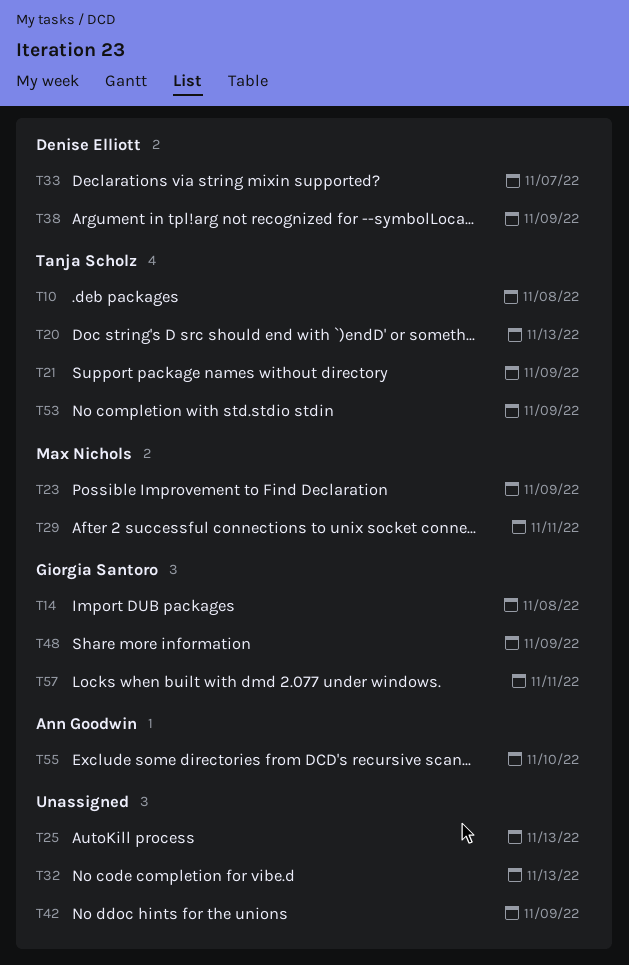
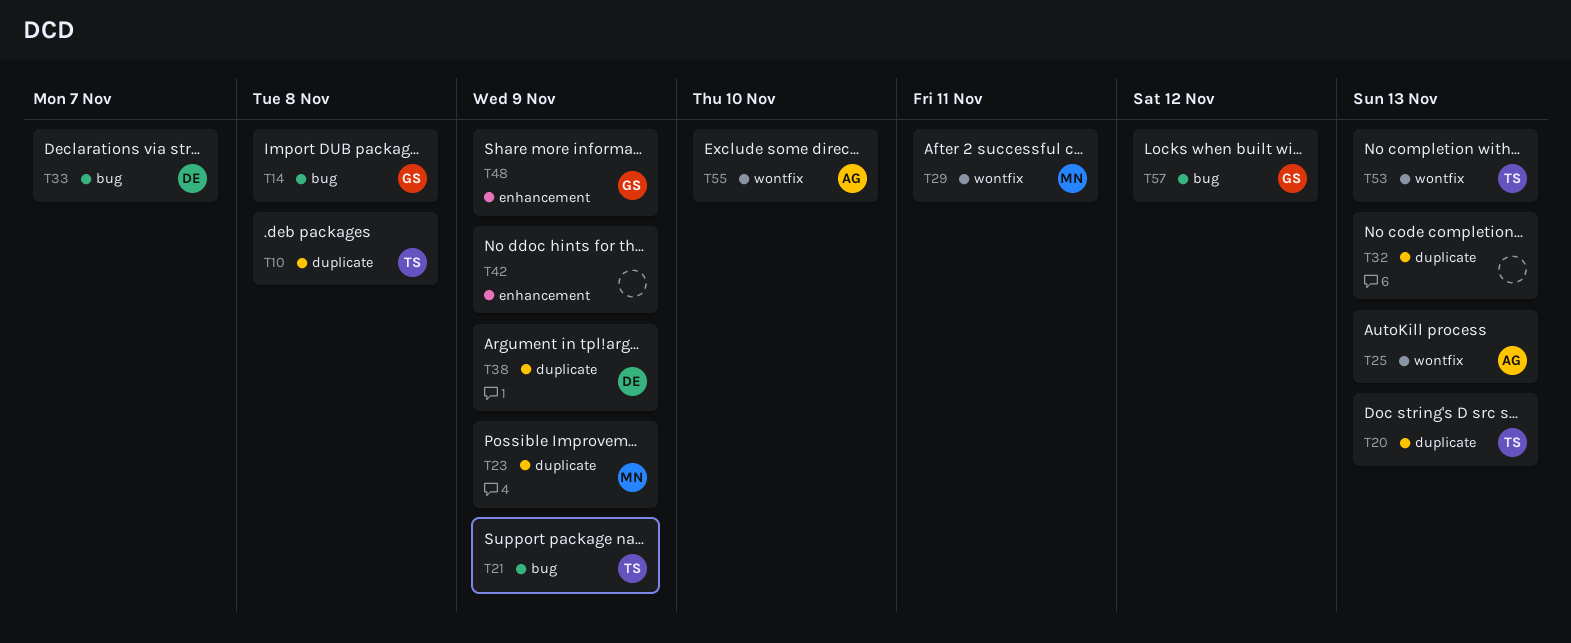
T25, owner: none -> Ann Goodwin
T53, due: Nov 9 -> Nov 13
T57, due: Nov 11 -> Nov 12

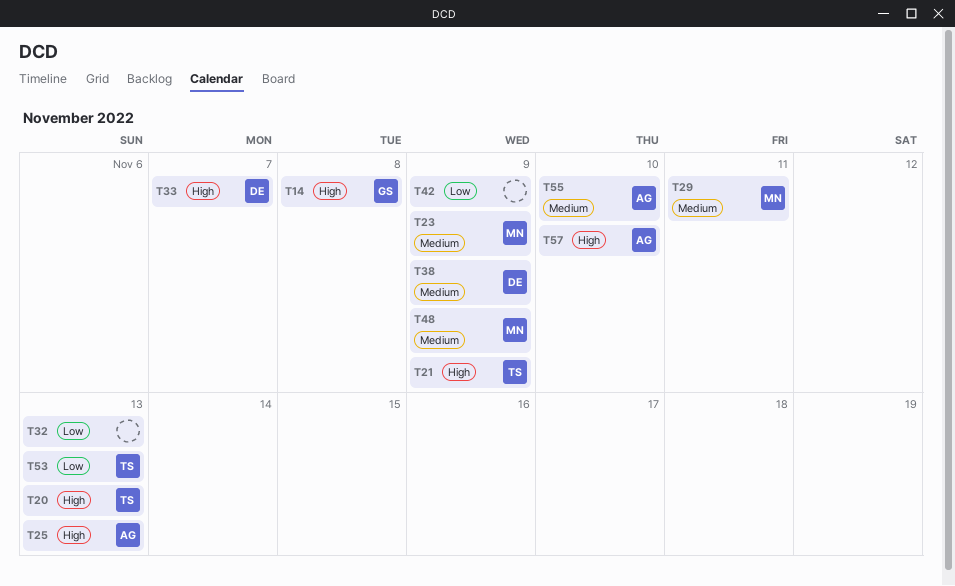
T10: present -> none
T48, owner: GS -> MN
T57, owner: GS -> AG
T57, due: Nov 12 -> Nov 10

